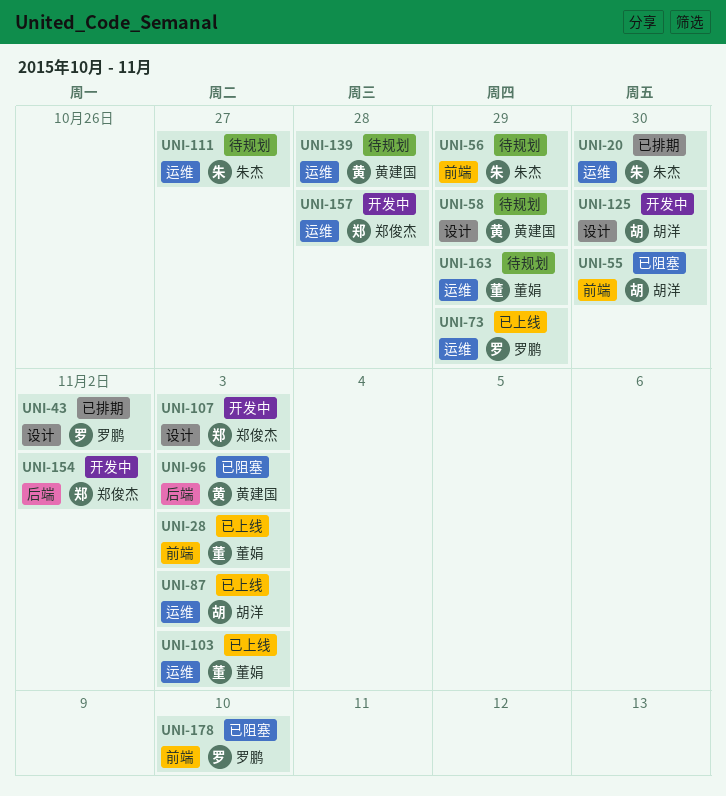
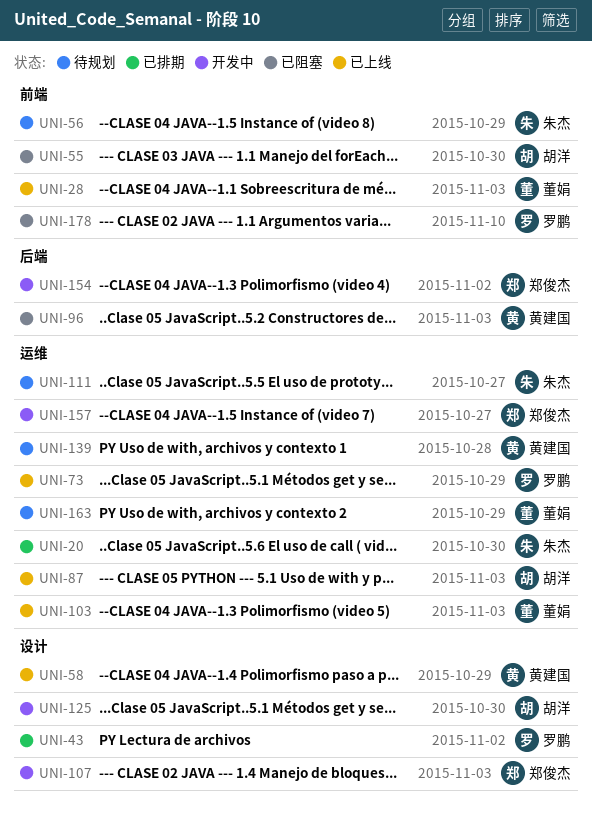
UNI-58, status: 待规划 -> 已上线
UNI-157, due: Oct 28 -> Oct 27

